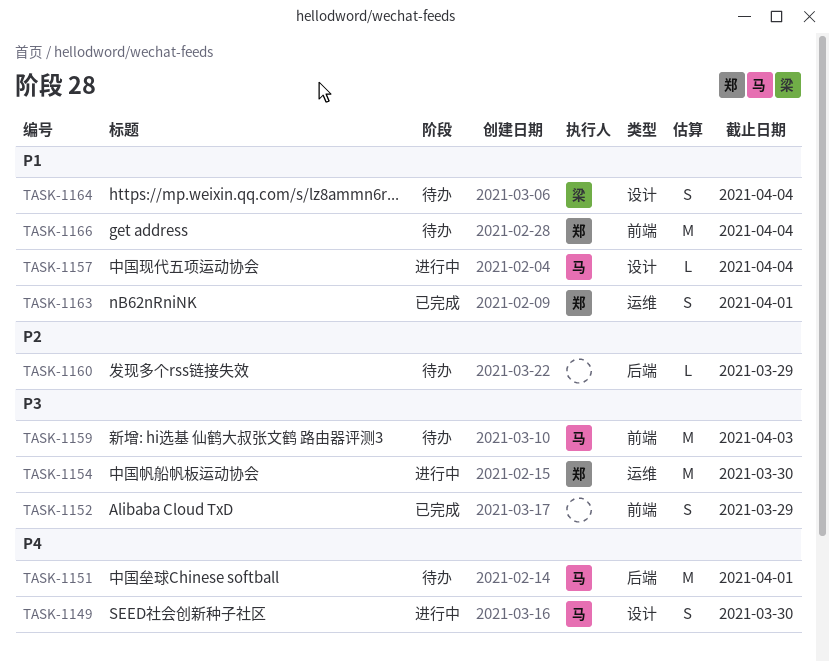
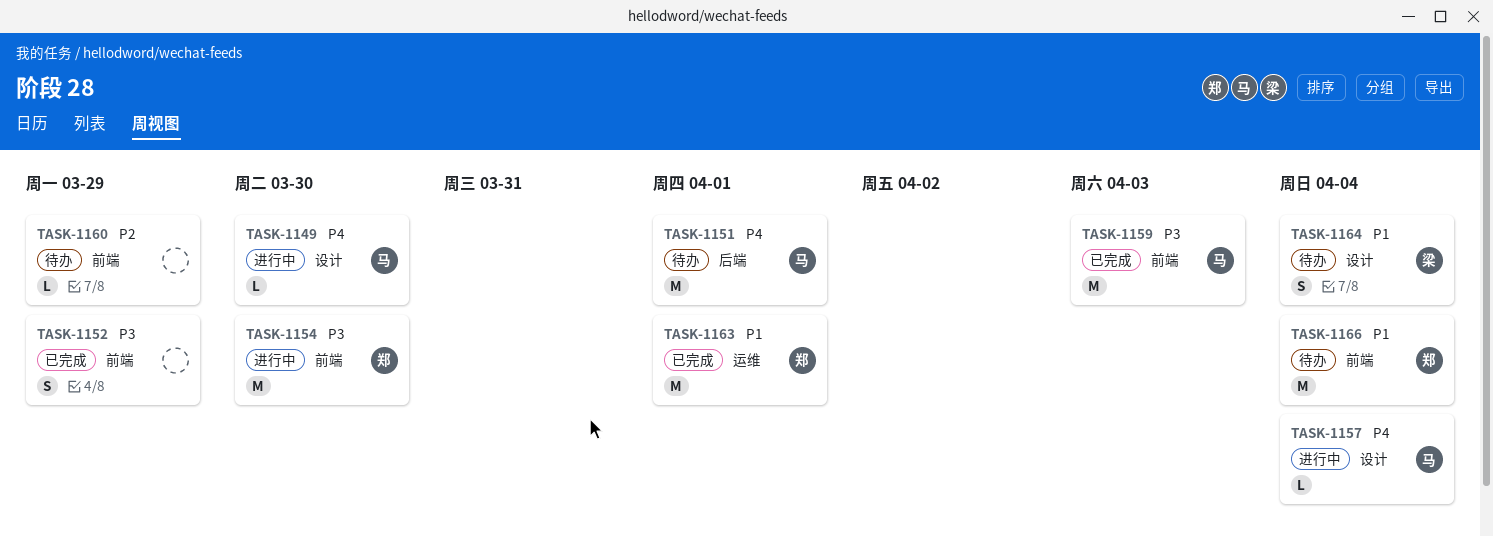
TASK-1149, estimate: S -> L
TASK-1154, label: 运维 -> 前端
TASK-1157, priority: P1 -> P4
TASK-1159, status: 待办 -> 已完成
TASK-1160, label: 后端 -> 前端
TASK-1163, estimate: S -> M

